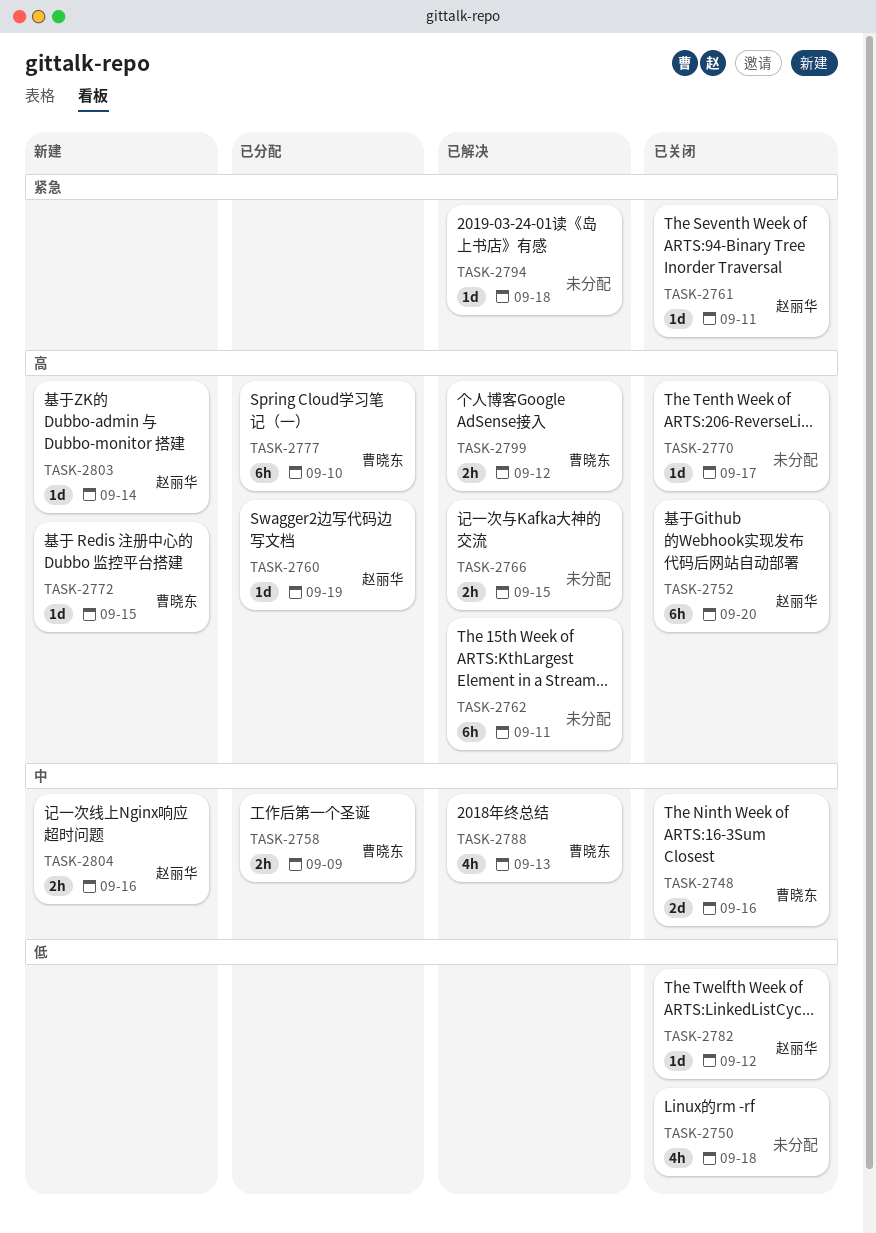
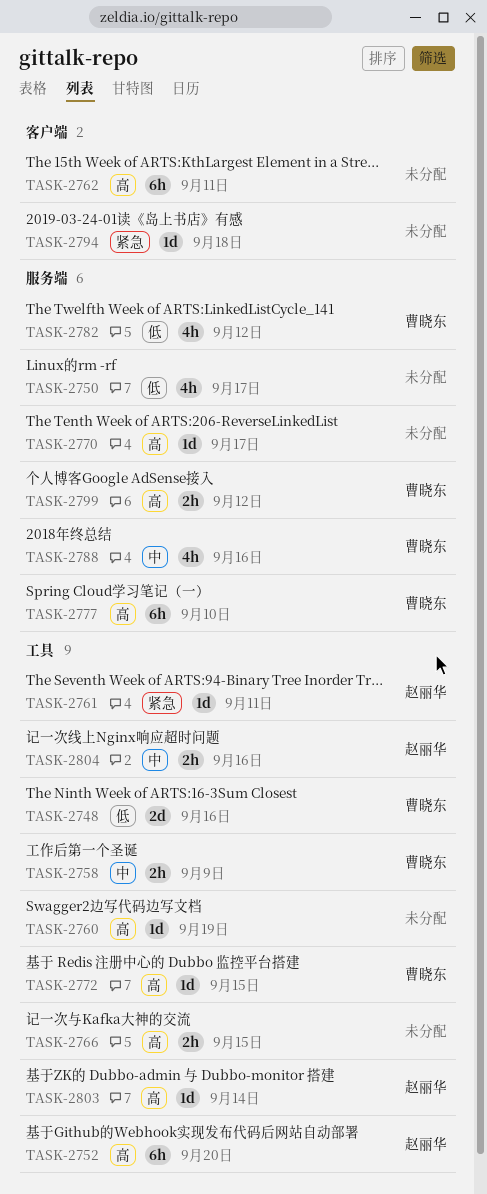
TASK-2748, priority: 中 -> 低
TASK-2750, due: Sep 18 -> Sep 17
TASK-2760, owner: 赵丽华 -> none
TASK-2782, owner: 赵丽华 -> 曹晓东
TASK-2782, estimate: 1d -> 4h
TASK-2788, due: Sep 13 -> Sep 16

